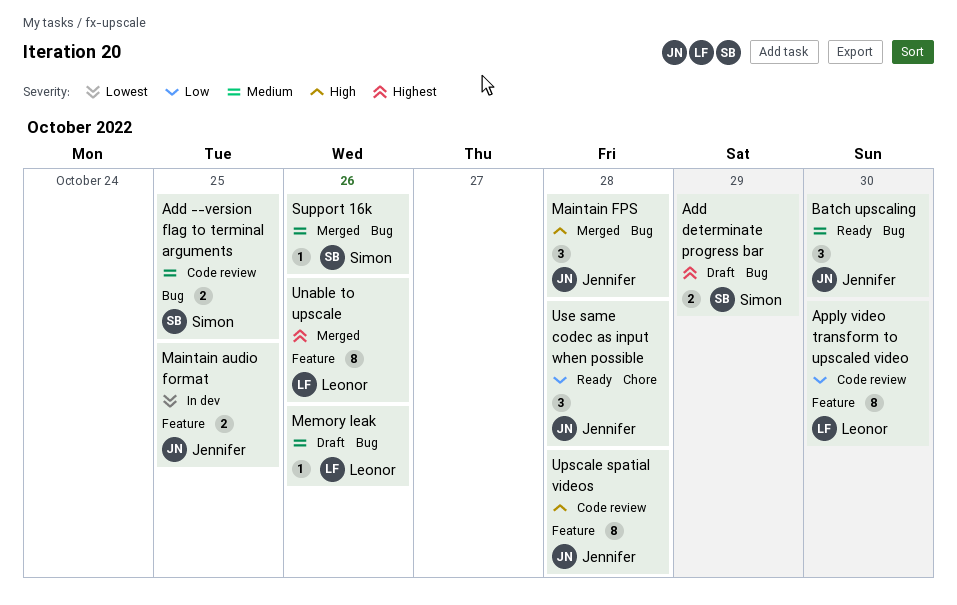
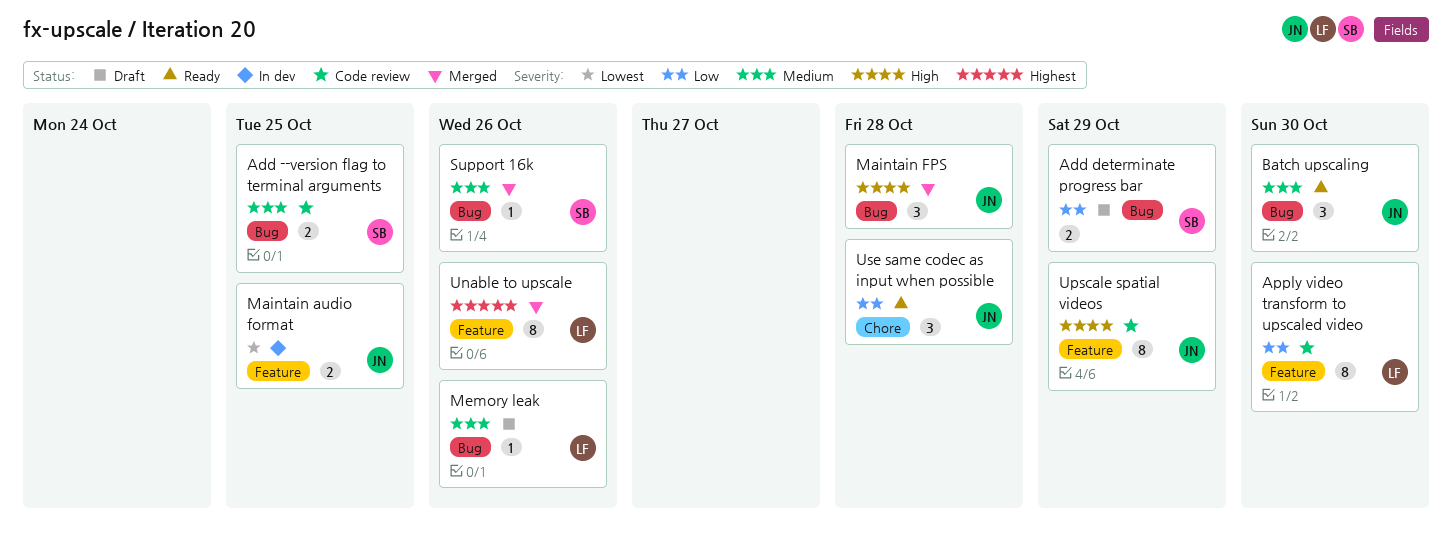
Add determinate progress bar, priority: Highest -> Low
Upscale spatial videos, due: Oct 28 -> Oct 29

